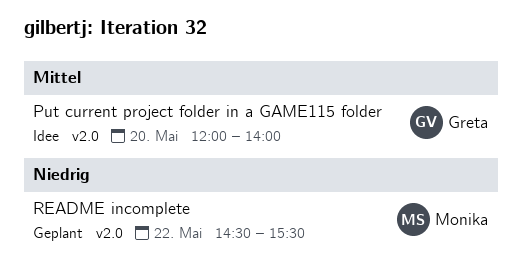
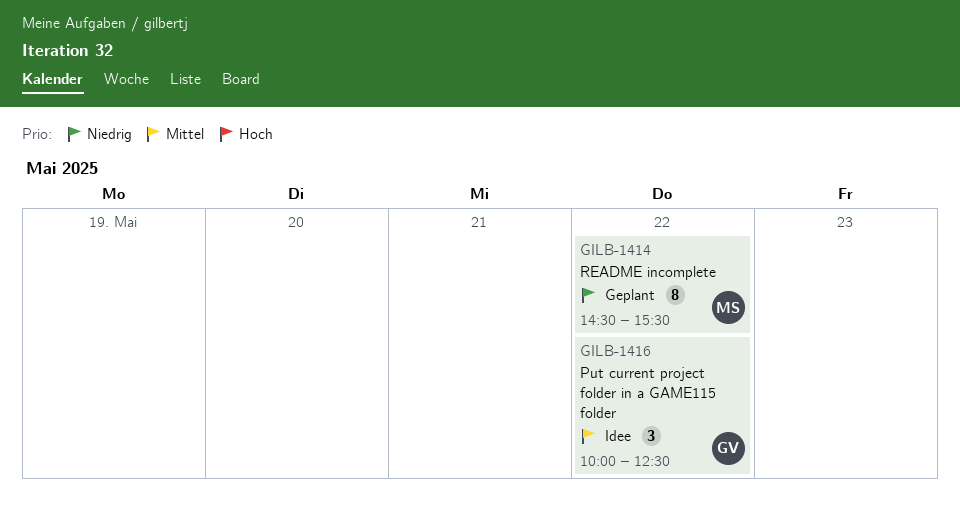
Put current project folder in a GAME115 folder, day: May 20 -> May 22
Put current project folder in a GAME115 folder, begins: 12:00 -> 10:00
Put current project folder in a GAME115 folder, ends: 14:00 -> 12:30

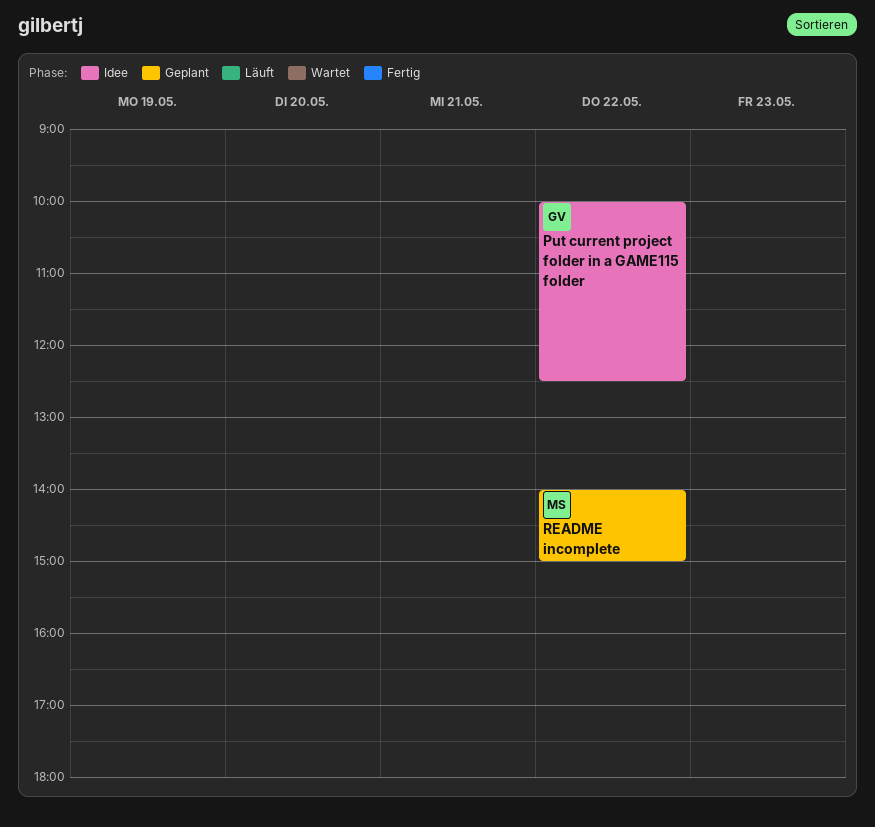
README incomplete, begins: 14:30 -> 14:00
README incomplete, ends: 15:30 -> 15:00

